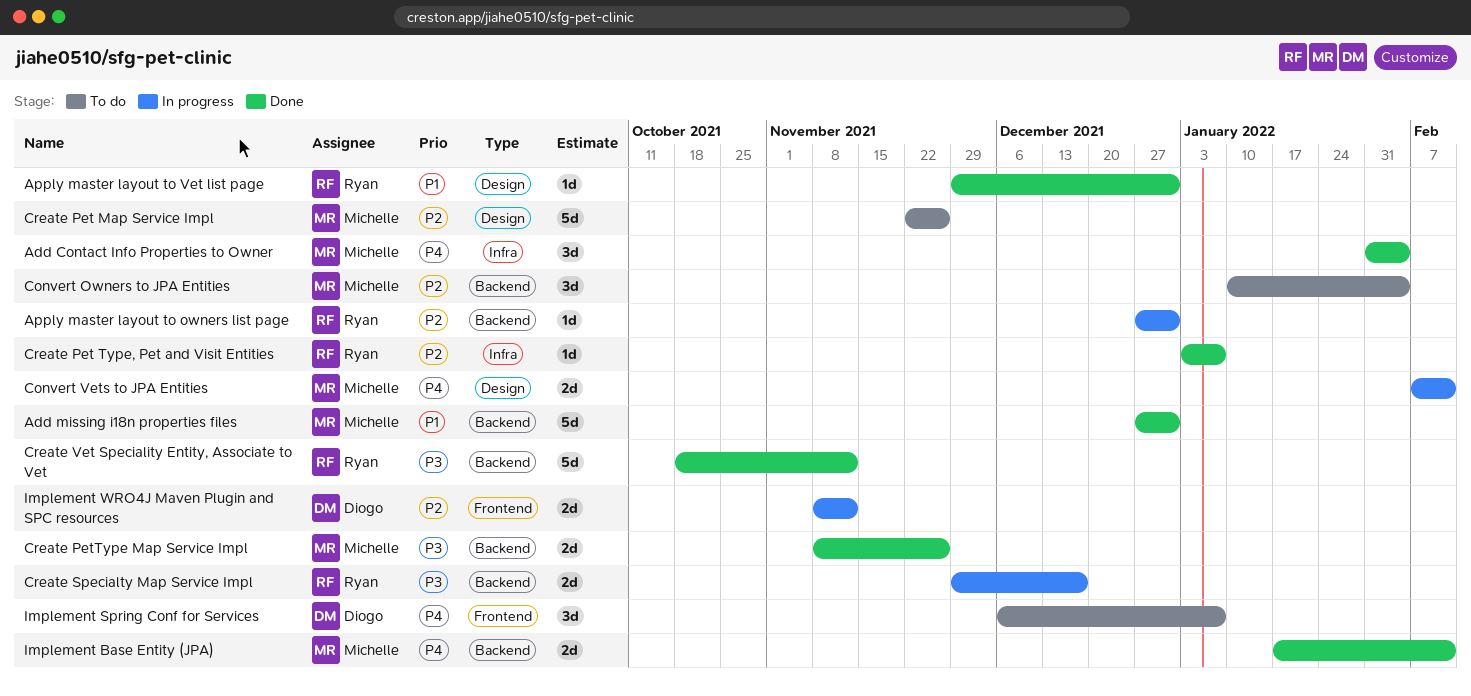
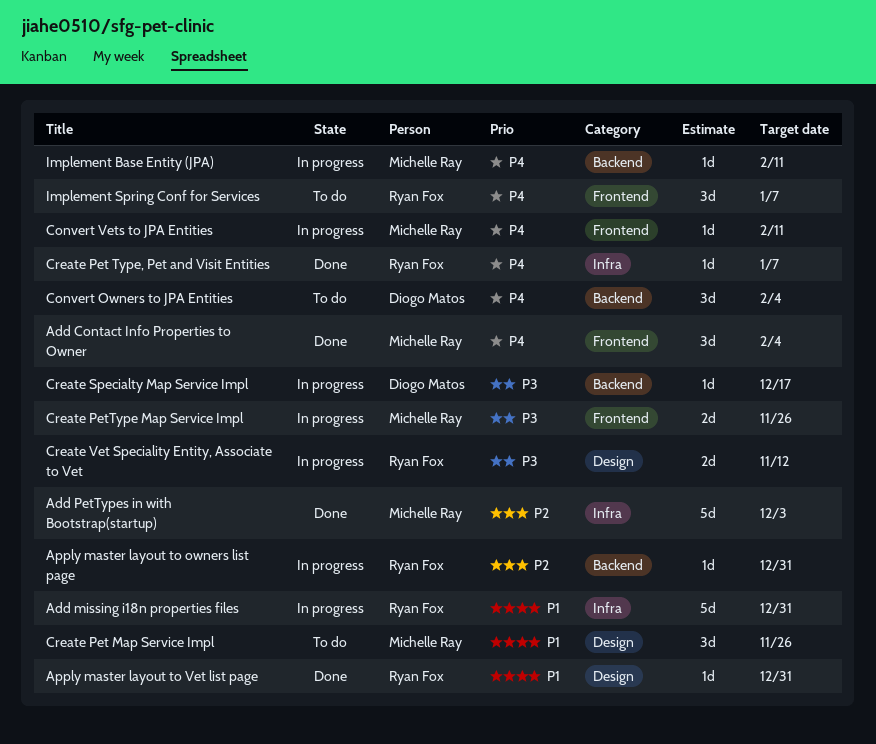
Add Contact Info Properties to Owner, label: Infra -> Frontend
Add missing i18n properties files, status: Done -> In progress
Add missing i18n properties files, owner: Michelle Ray -> Ryan Fox
Add missing i18n properties files, label: Backend -> Infra
Add PetTypes in with Bootstrap(startup): none -> present
Convert Owners to JPA Entities, owner: Michelle Ray -> Diogo Matos
Convert Owners to JPA Entities, priority: P2 -> P4
Convert Vets to JPA Entities, label: Design -> Frontend
Convert Vets to JPA Entities, estimate: 2d -> 1d
Create Pet Map Service Impl, priority: P2 -> P1
Create Pet Map Service Impl, estimate: 5d -> 3d
Create Pet Type, Pet and Visit Entities, priority: P2 -> P4
Create PetType Map Service Impl, status: Done -> In progress
Create PetType Map Service Impl, label: Backend -> Frontend
Create Specialty Map Service Impl, owner: Ryan Fox -> Diogo Matos
Create Specialty Map Service Impl, estimate: 2d -> 1d
Create Vet Speciality Entity, Associate to Vet, status: Done -> In progress
Create Vet Speciality Entity, Associate to Vet, label: Backend -> Design
Create Vet Speciality Entity, Associate to Vet, estimate: 5d -> 2d
Implement Base Entity (JPA), status: Done -> In progress
Implement Base Entity (JPA), estimate: 2d -> 1d
Implement Spring Conf for Services, owner: Diogo Matos -> Ryan Fox
Implement WRO4J Maven Plugin and SPC resources: present -> none

